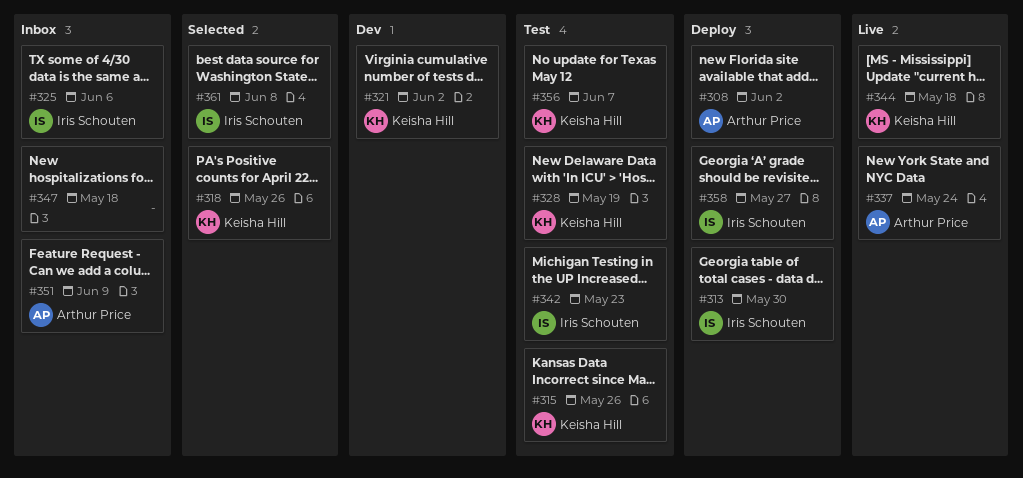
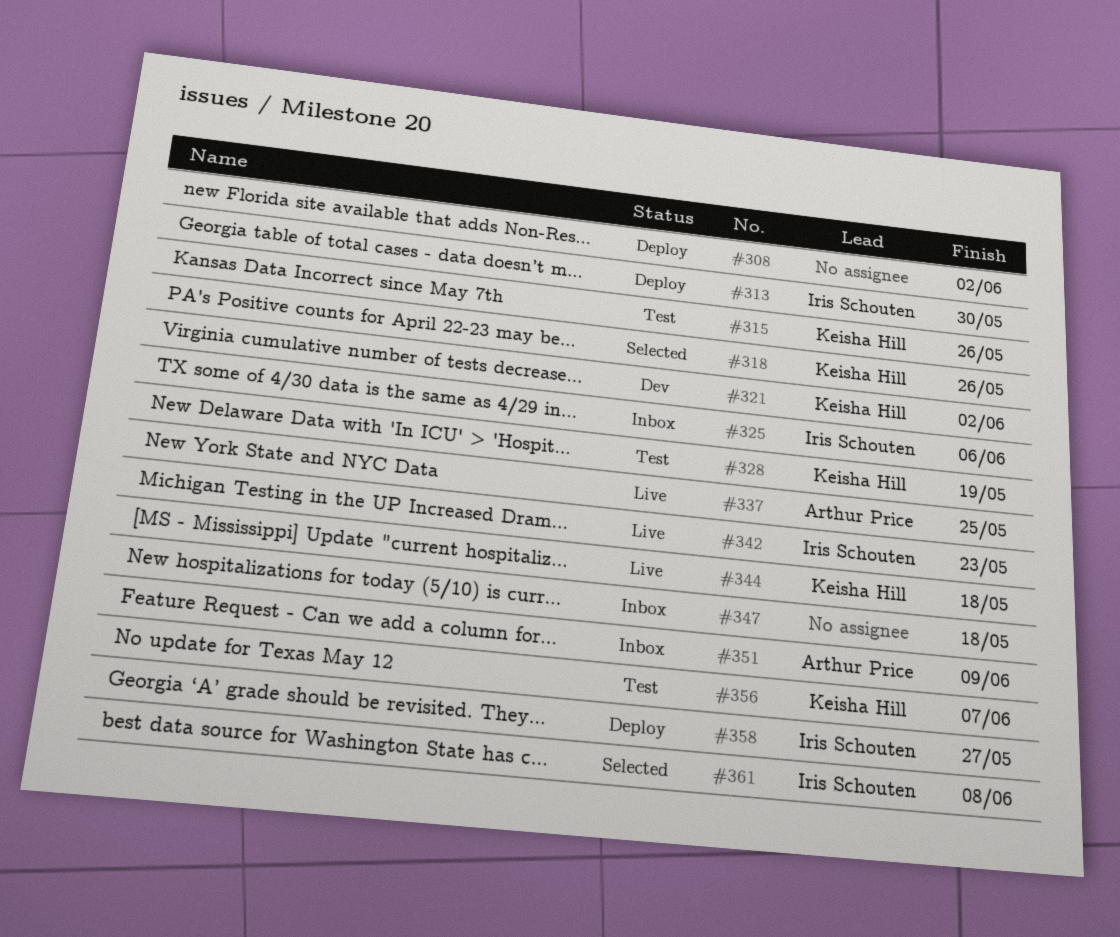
#308, owner: Arthur Price -> none
#337, due: May 24 -> May 25
#342, status: Test -> Live

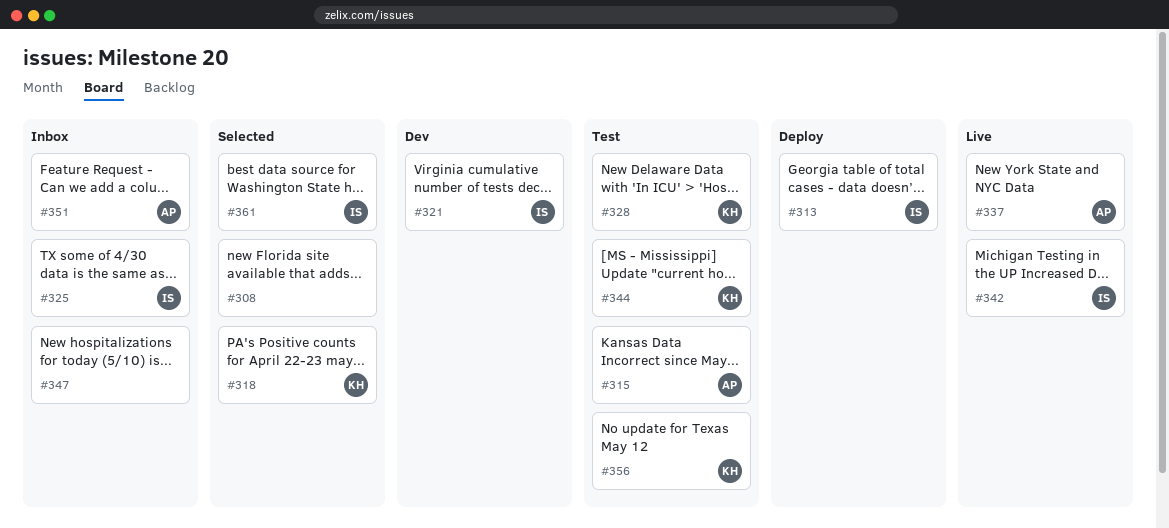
#308, status: Deploy -> Selected
#315, owner: Keisha Hill -> Arthur Price
#321, owner: Keisha Hill -> Iris Schouten
#344, status: Live -> Test
#358: present -> none

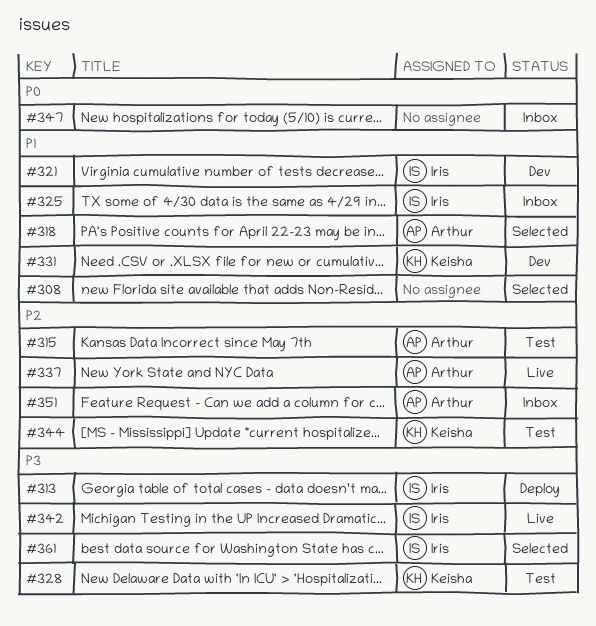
#318, owner: Keisha -> Arthur
#331: none -> present
#356: present -> none

